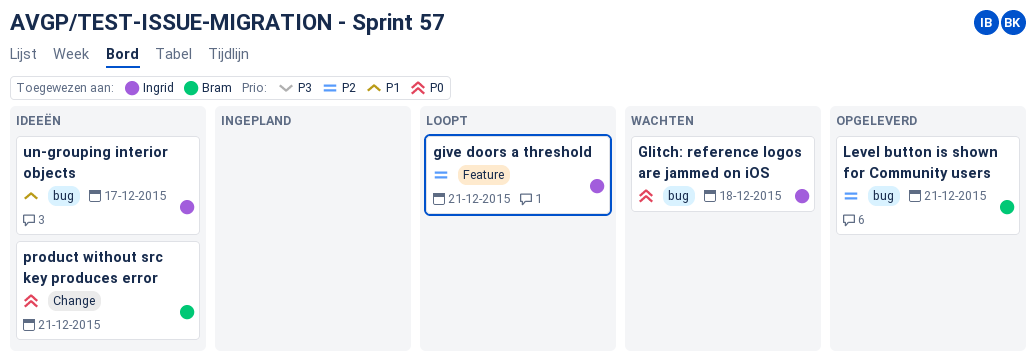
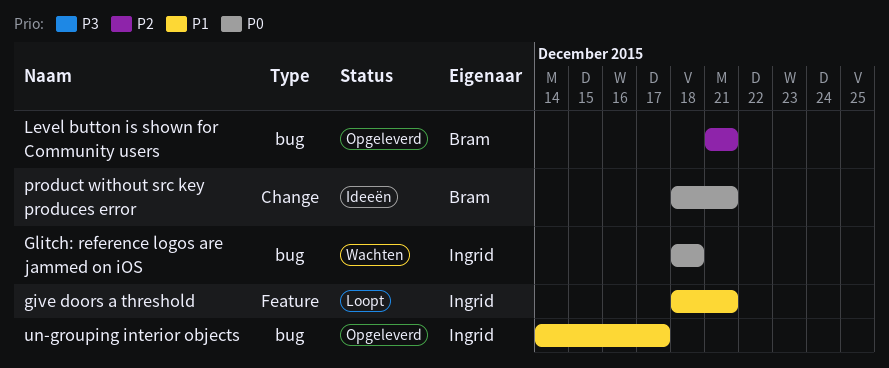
give doors a threshold, priority: P2 -> P1
un-grouping interior objects, status: Ideeën -> Opgeleverd

